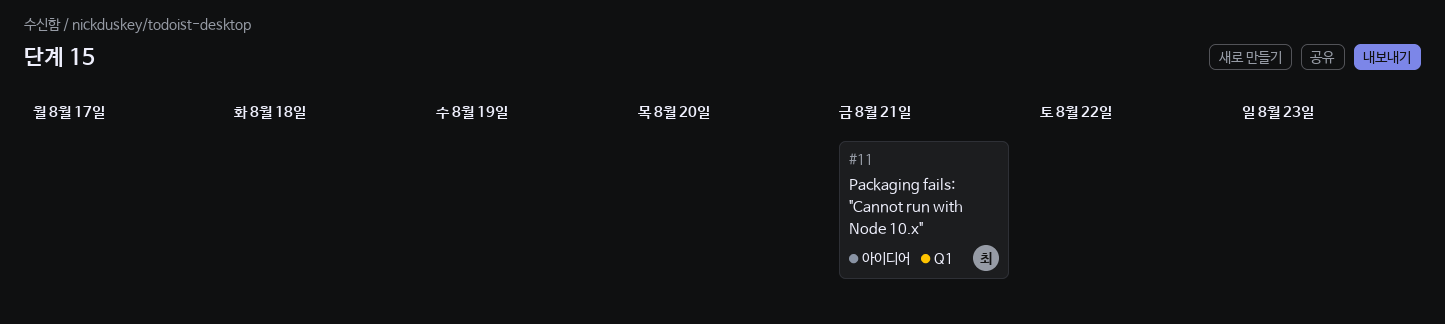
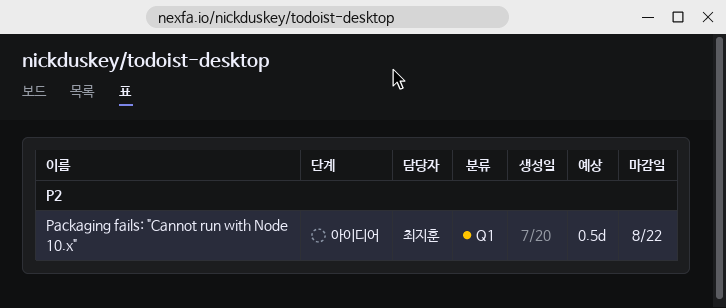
Packaging fails: "Cannot run with Node 10.x", due: Aug 21 -> Aug 22

